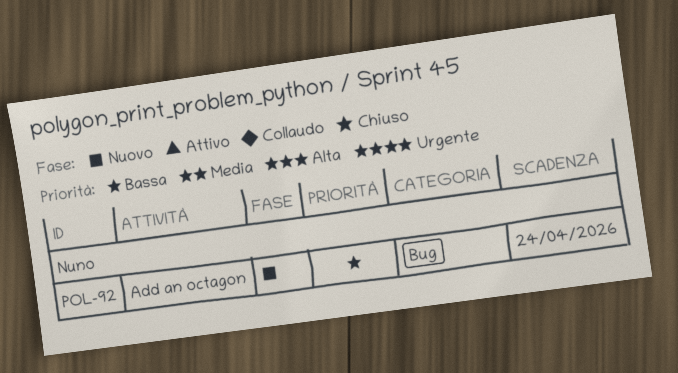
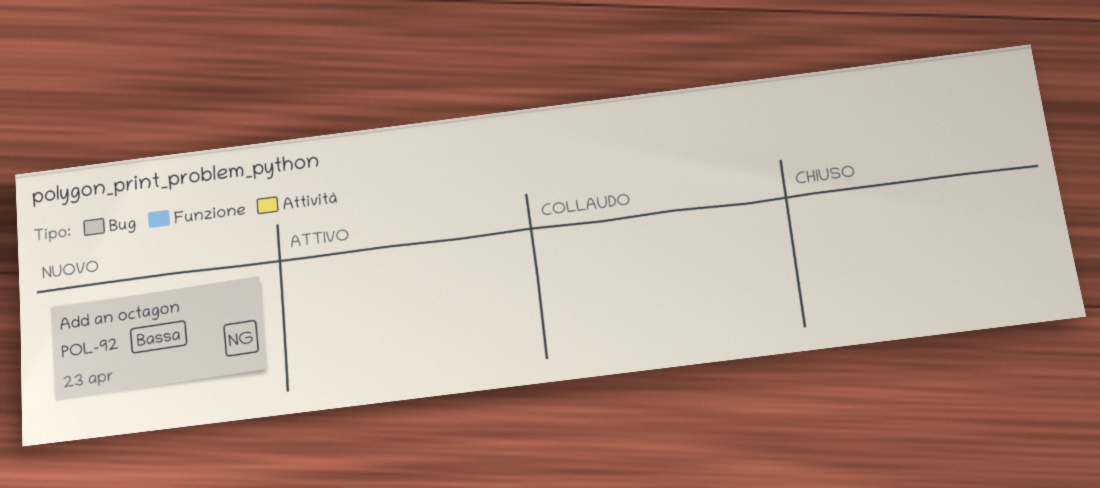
POL-92, due: Apr 24 -> Apr 23

